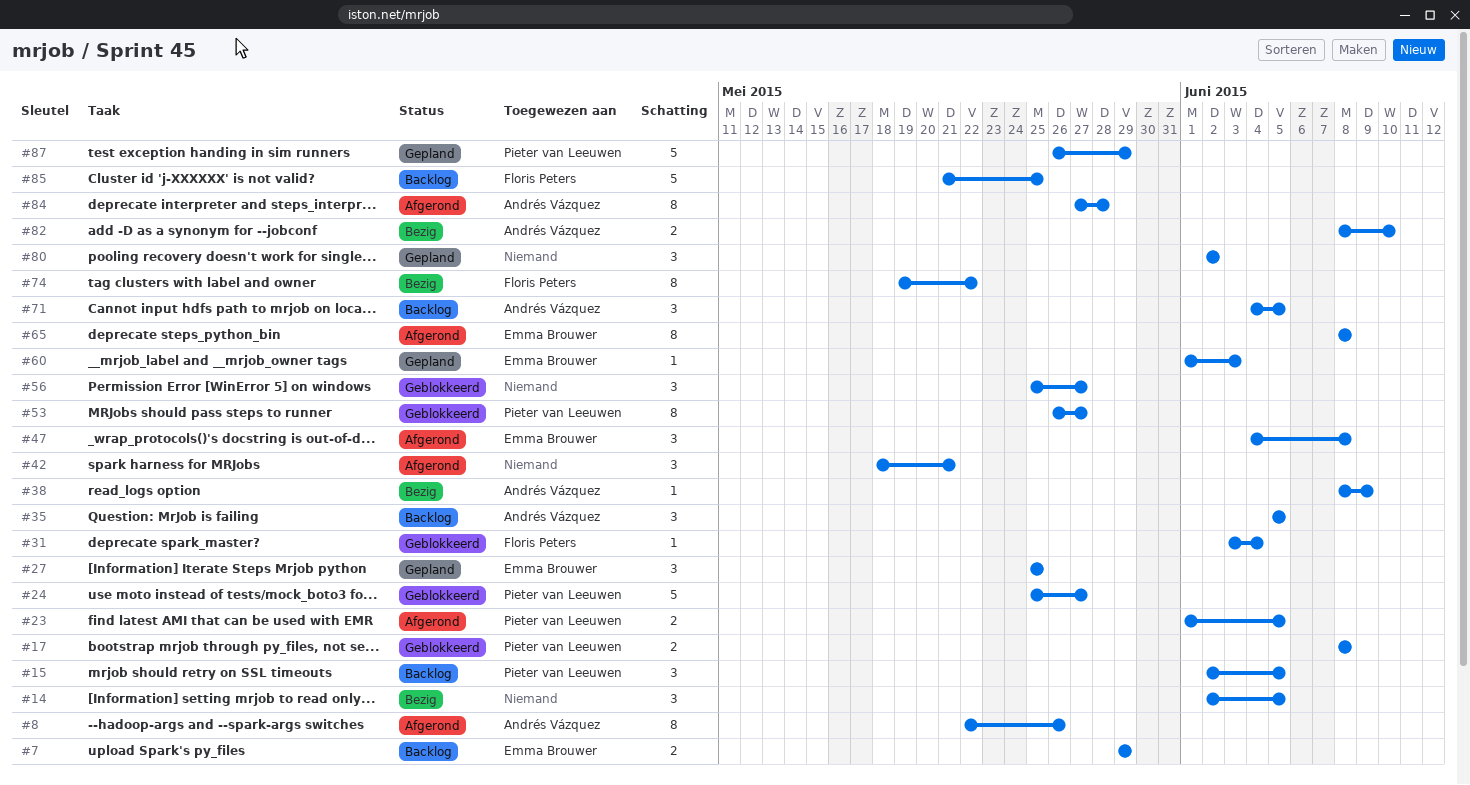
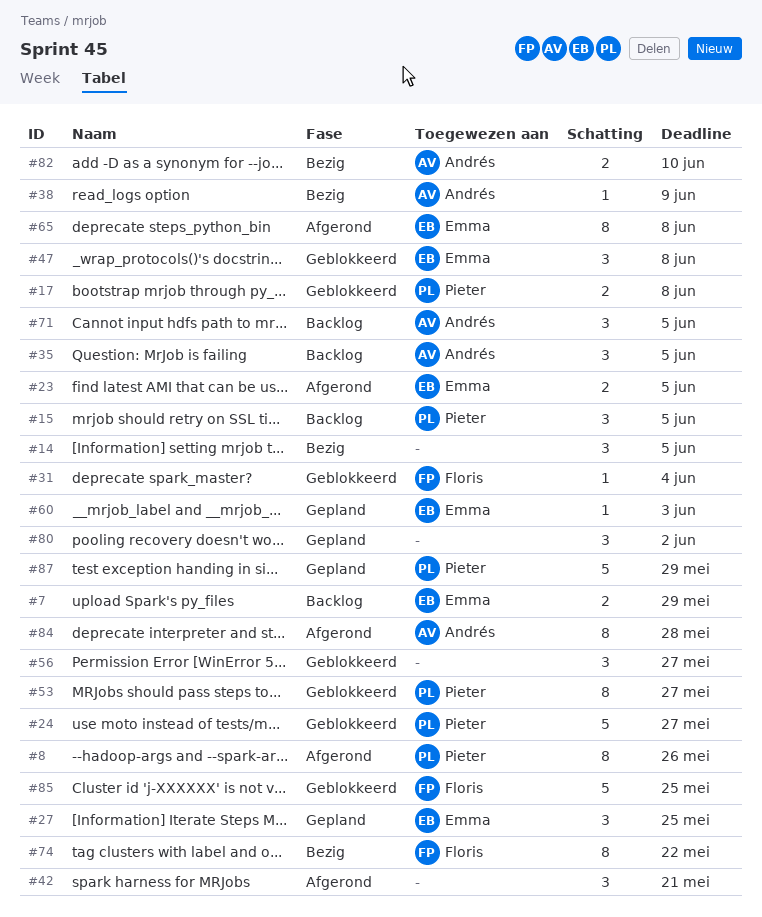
#8, owner: Andrés Vázquez -> Pieter van Leeuwen
#23, owner: Pieter van Leeuwen -> Emma Brouwer
#47, status: Afgerond -> Geblokkeerd
#85, status: Backlog -> Geblokkeerd

